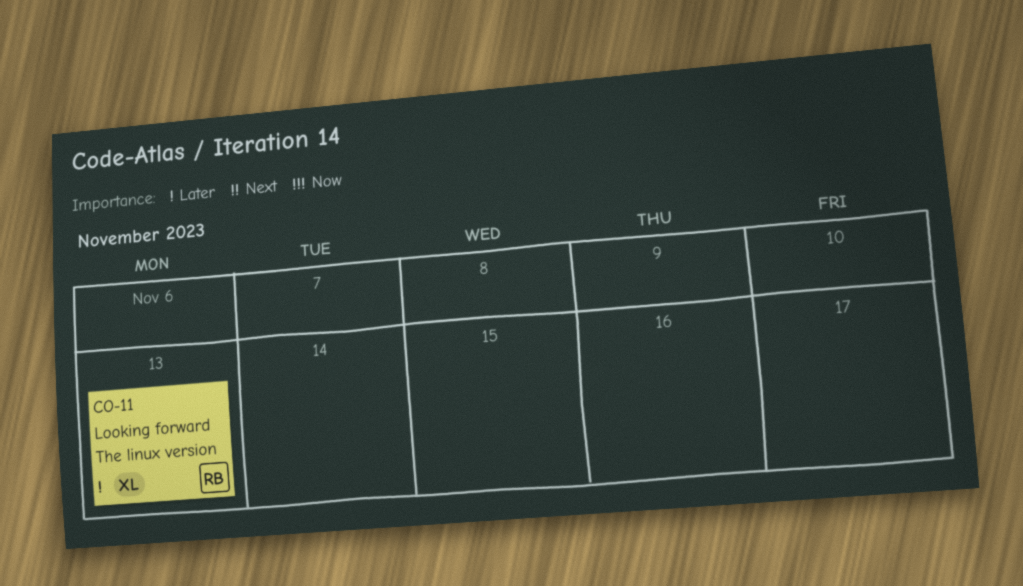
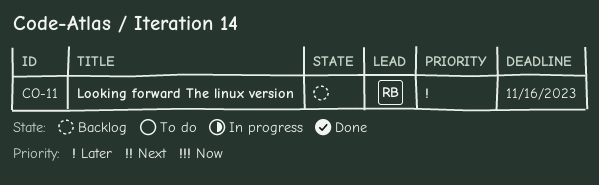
CO-11, due: Nov 13 -> Nov 16

